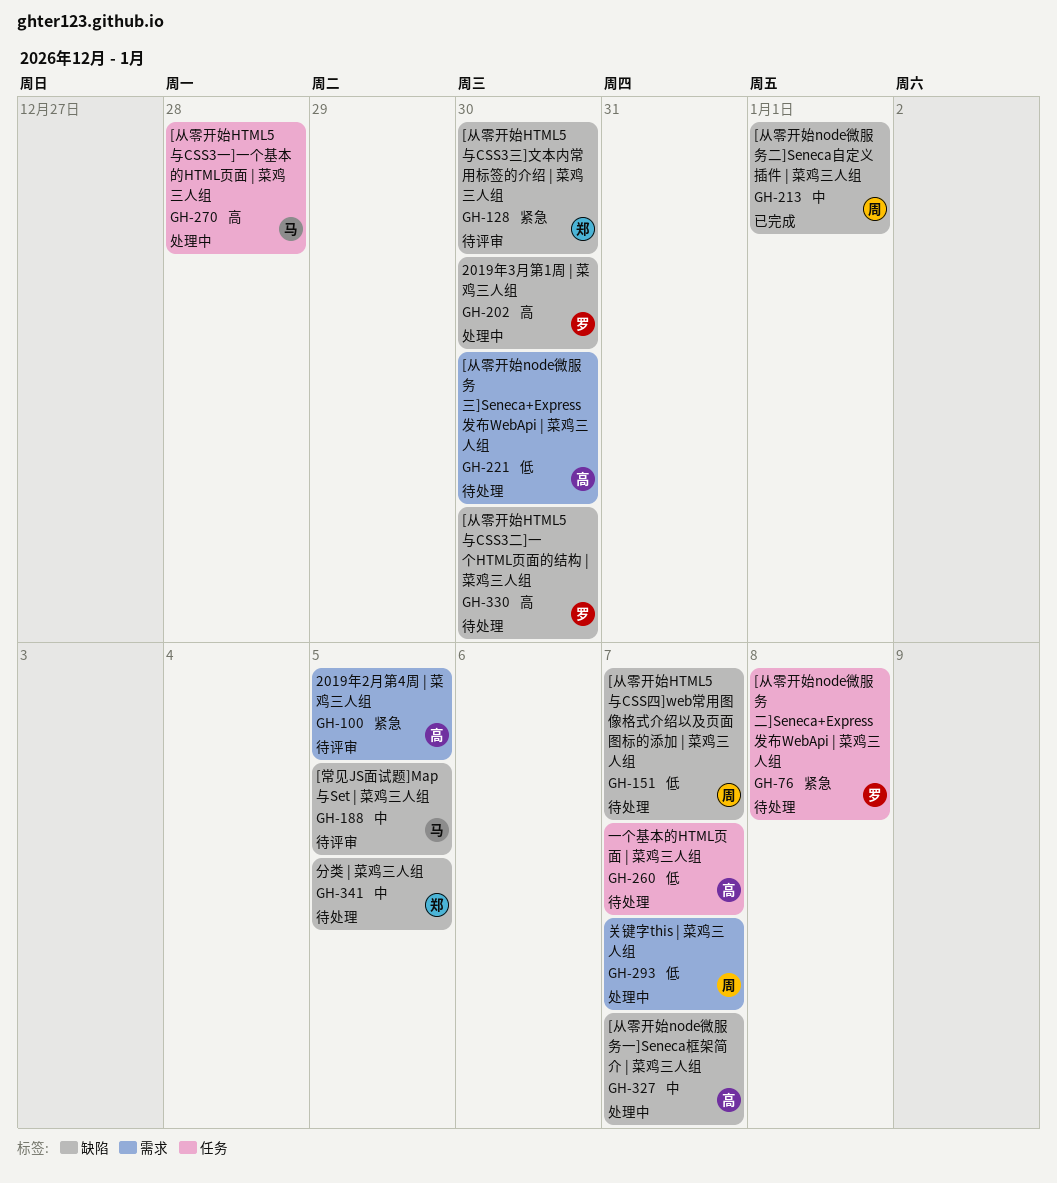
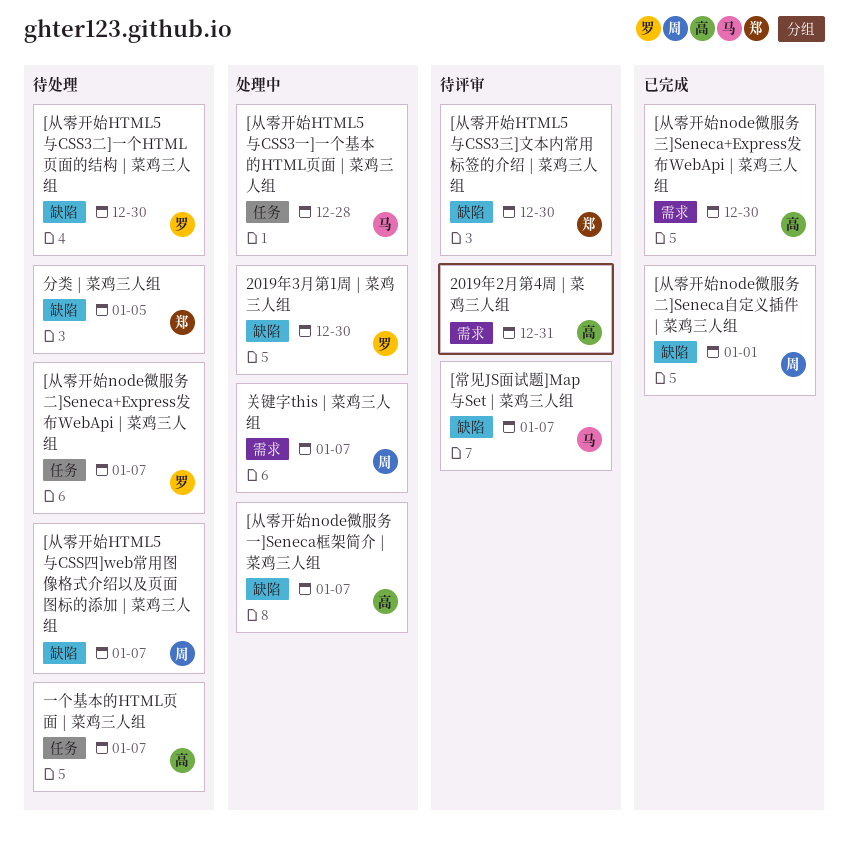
2019年2月第4周 | 菜鸡三人组, due: Jan 5 -> Dec 31
[从零开始node微服务三]Seneca+Express发布WebApi | 菜鸡三人组, status: 待处理 -> 已完成
[从零开始node微服务二]Seneca+Express发布WebApi | 菜鸡三人组, due: Jan 8 -> Jan 7
[常见JS面试题]Map与Set | 菜鸡三人组, due: Jan 5 -> Jan 7

